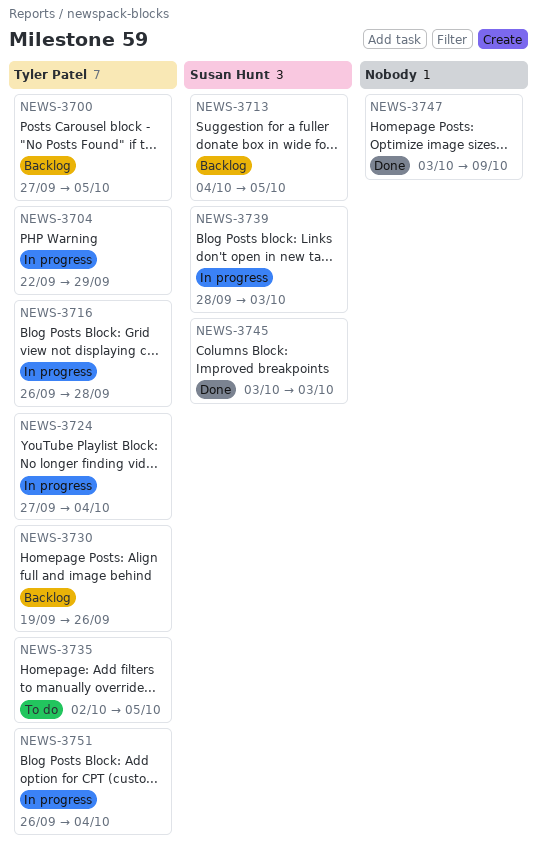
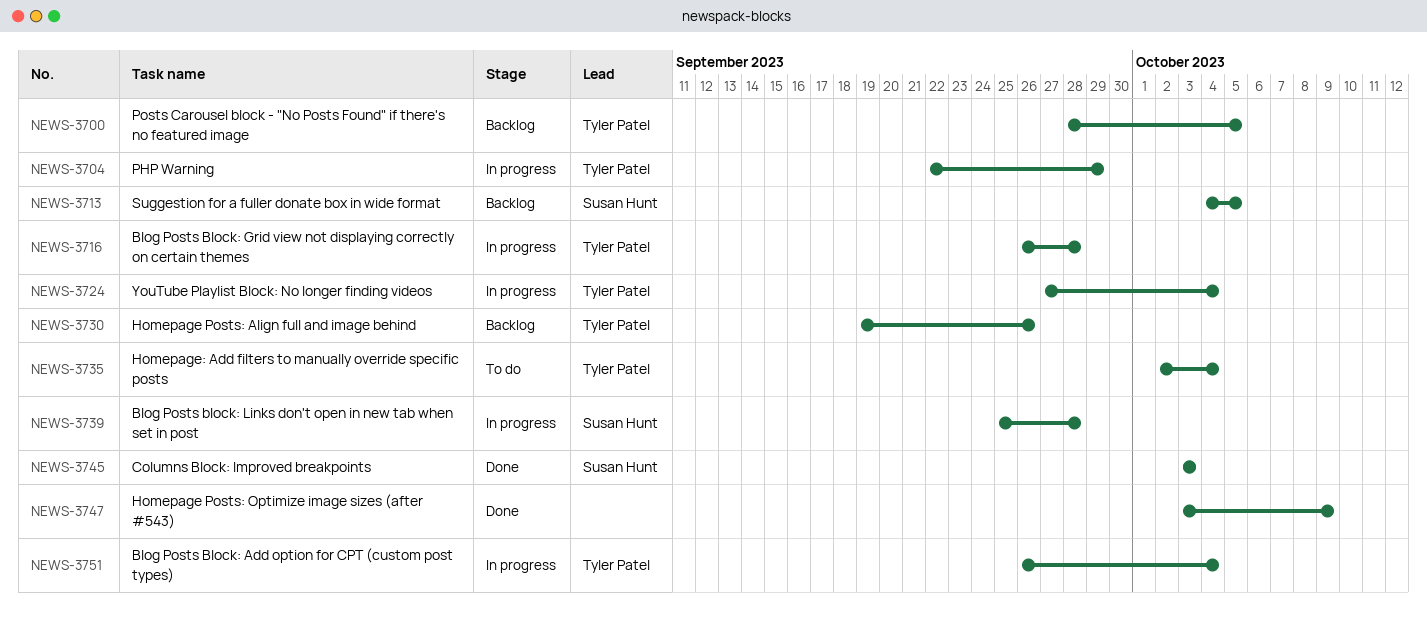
NEWS-3700, start: Sep 27 -> Sep 28
NEWS-3735, due: Oct 5 -> Oct 4
NEWS-3739, start: Sep 28 -> Sep 25
NEWS-3739, due: Oct 3 -> Sep 28

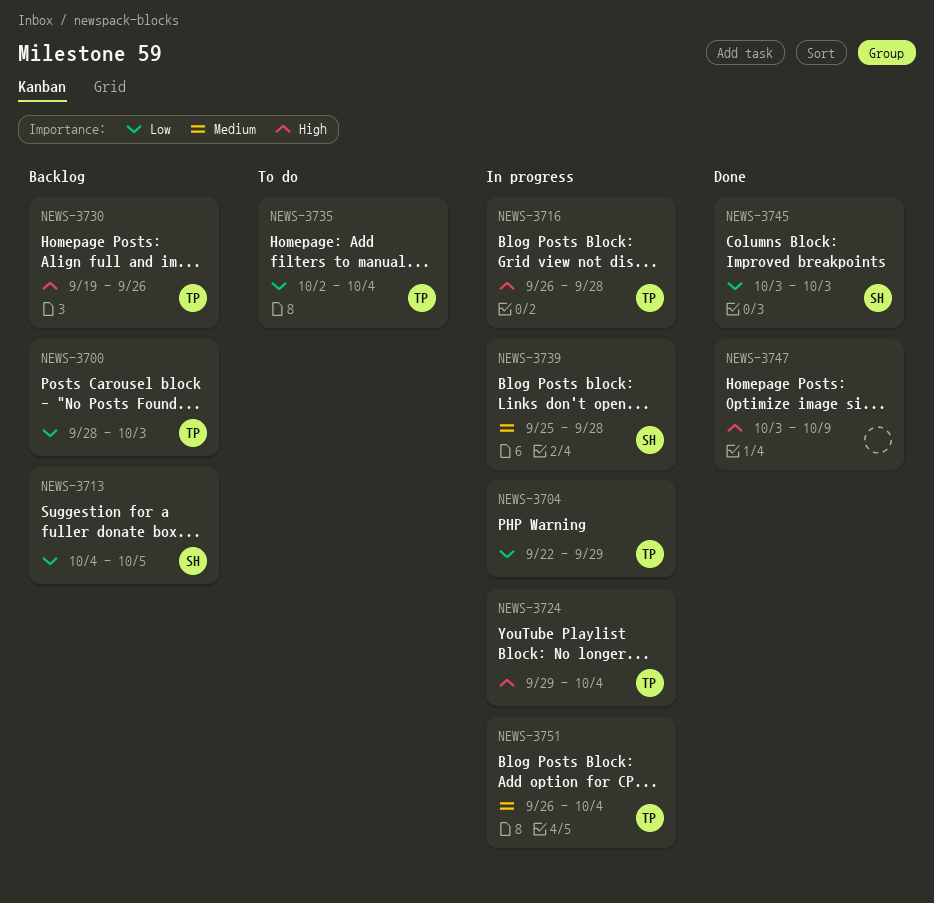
NEWS-3700, due: Oct 5 -> Oct 3
NEWS-3724, start: Sep 27 -> Sep 29

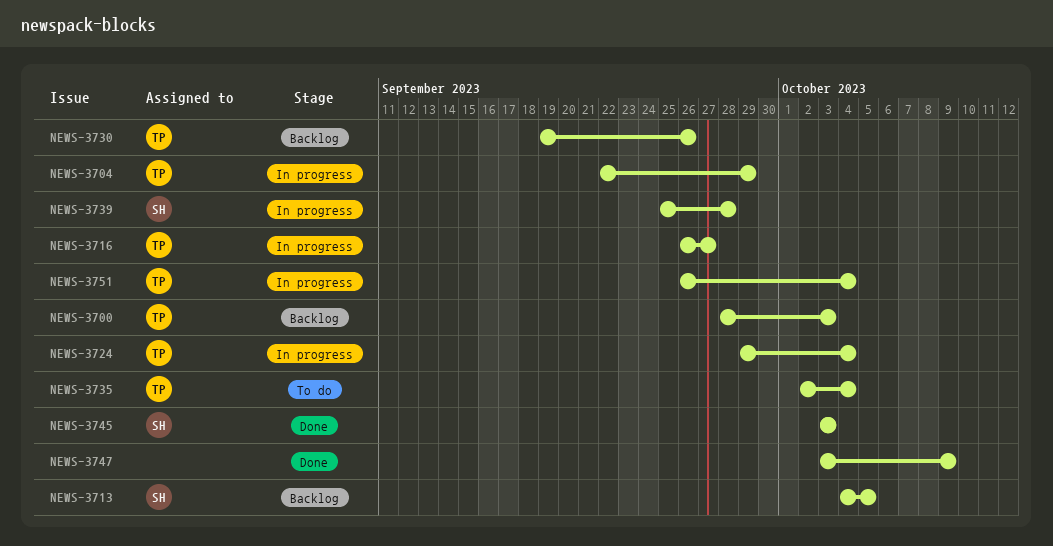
NEWS-3716, due: Sep 28 -> Sep 27

